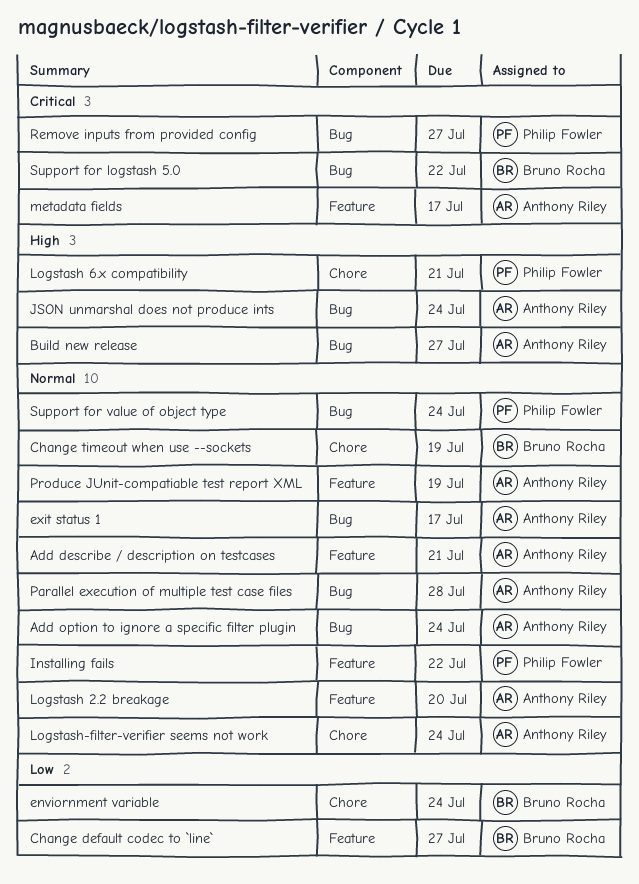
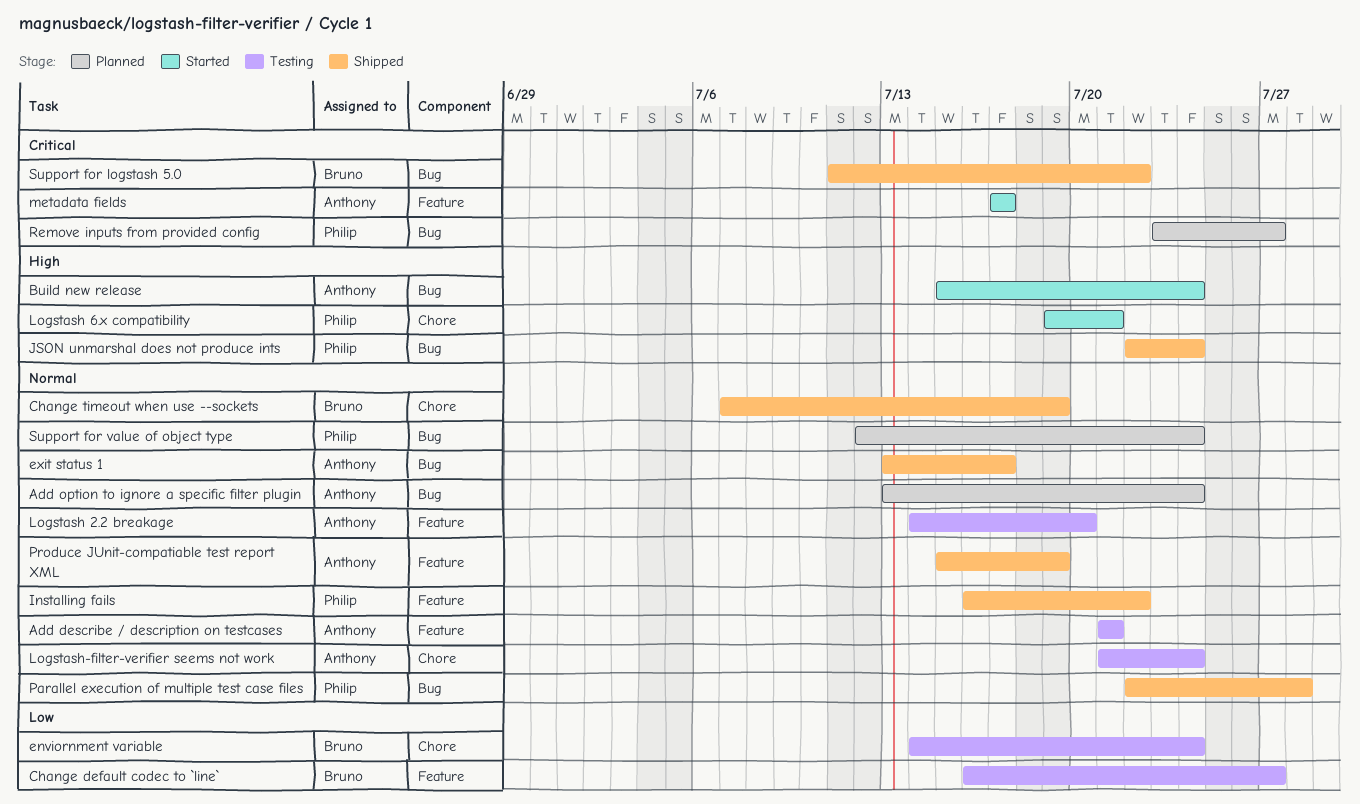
Build new release, due: Jul 27 -> Jul 24
JSON unmarshal does not produce ints, owner: Anthony Riley -> Philip Fowler
Parallel execution of multiple test case files, owner: Anthony Riley -> Philip Fowler

